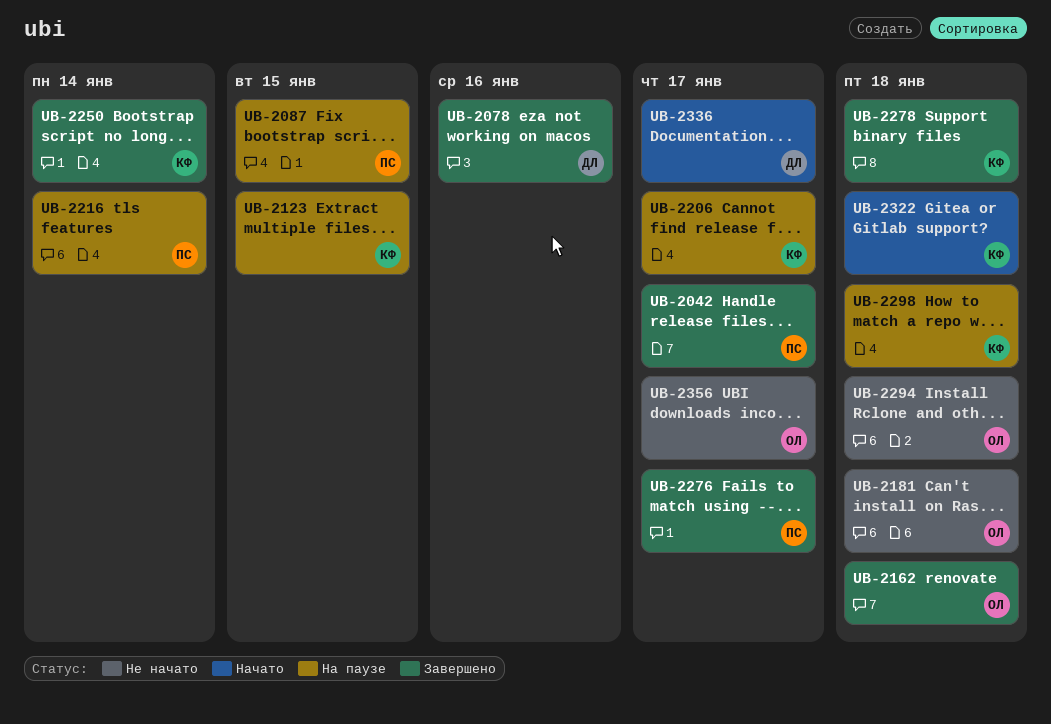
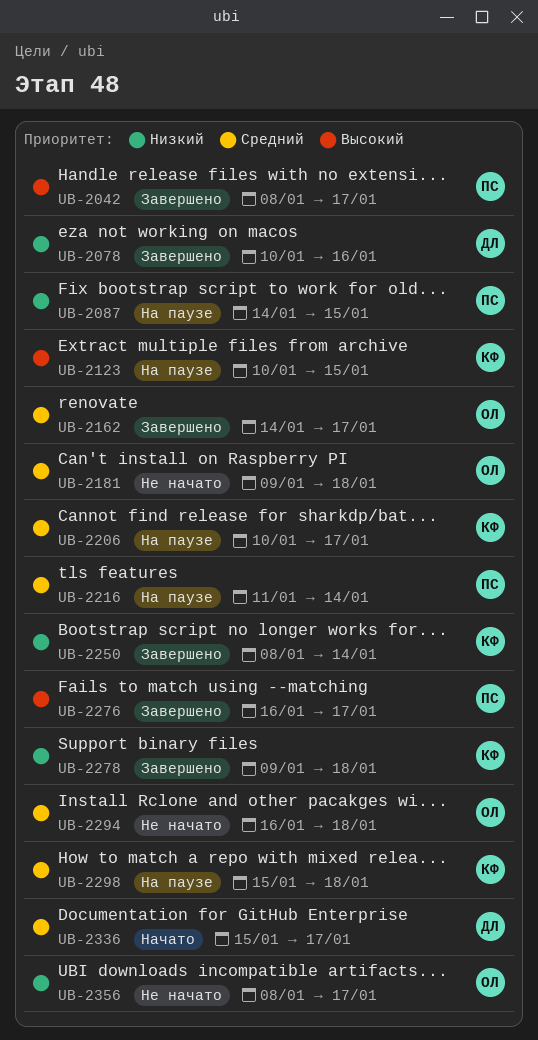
UB-2162, due: Jan 18 -> Jan 17
UB-2322: present -> none

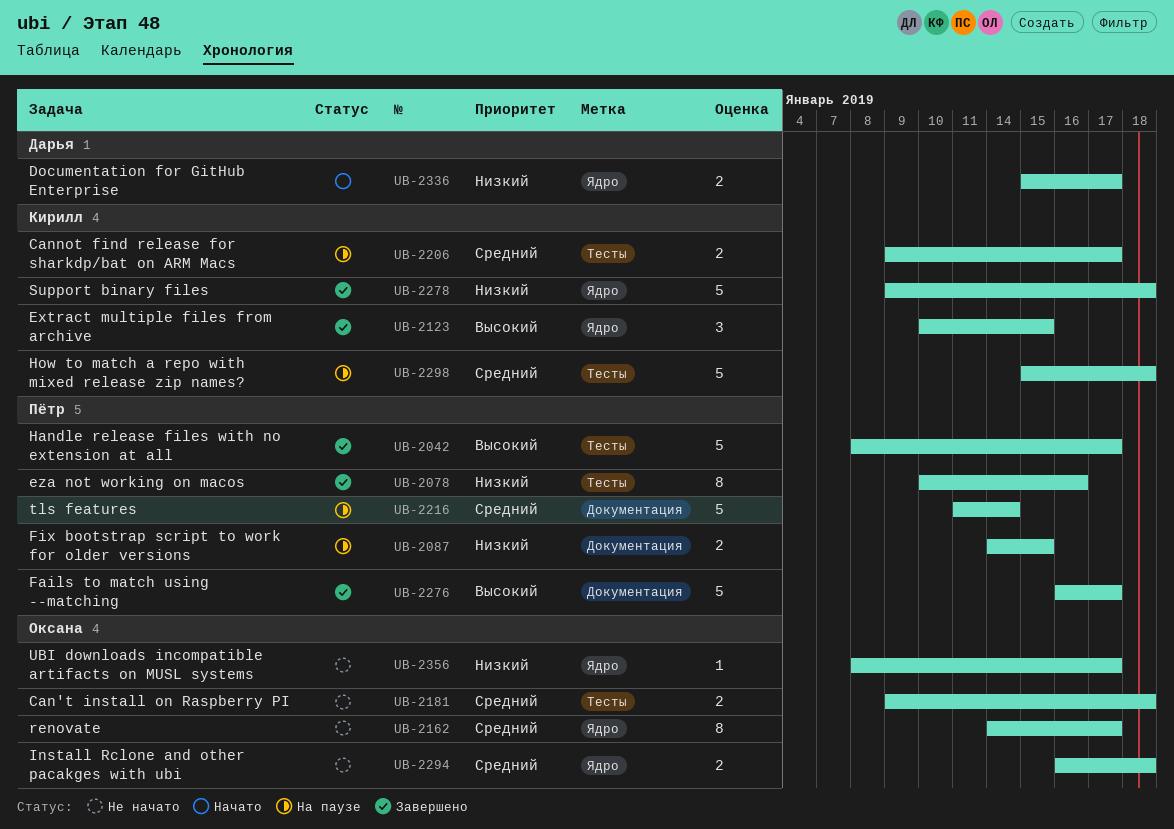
UB-2078, owner: Дарья -> Пётр
UB-2123, status: На паузе -> Завершено
UB-2162, status: Завершено -> Не начато
UB-2206, start: Jan 10 -> Jan 9
UB-2250: present -> none
UB-2336, priority: Средний -> Низкий

